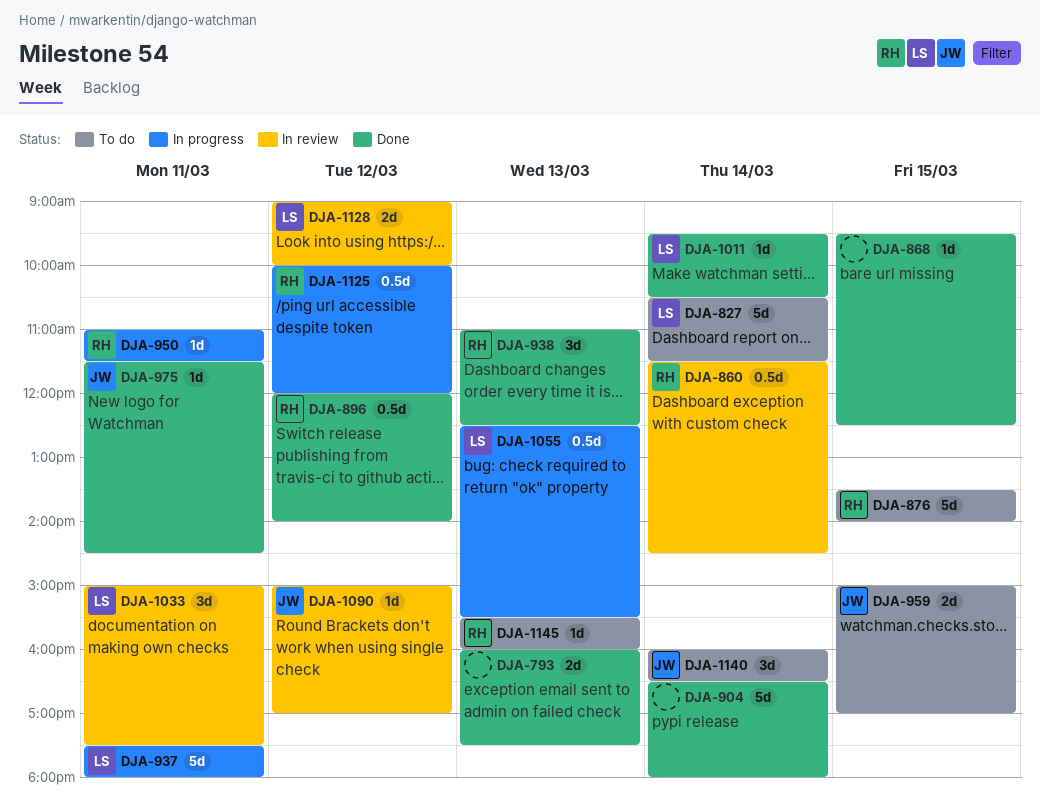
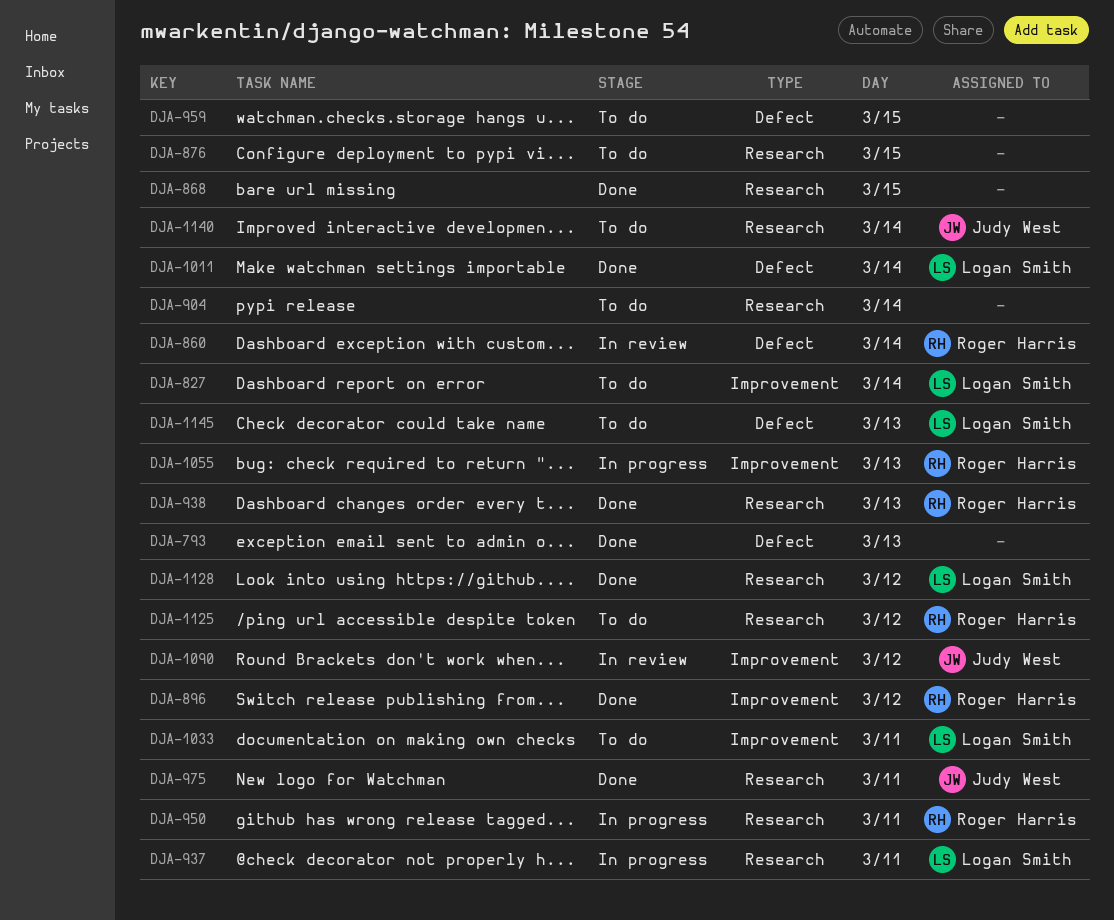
DJA-876, owner: Roger Harris -> none
DJA-904, status: Done -> To do
DJA-959, owner: Judy West -> none
DJA-1033, status: In review -> To do
DJA-1055, owner: Logan Smith -> Roger Harris
DJA-1125, status: In progress -> To do
DJA-1128, status: In review -> Done
DJA-1145, owner: Roger Harris -> Logan Smith

